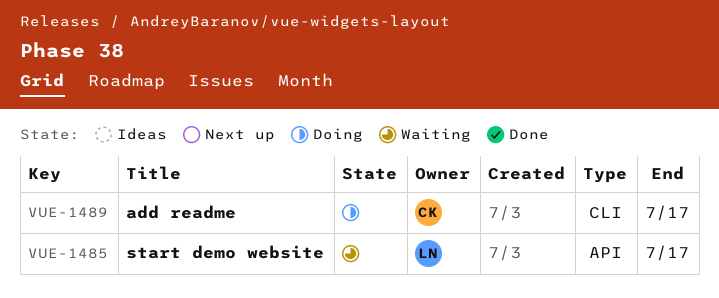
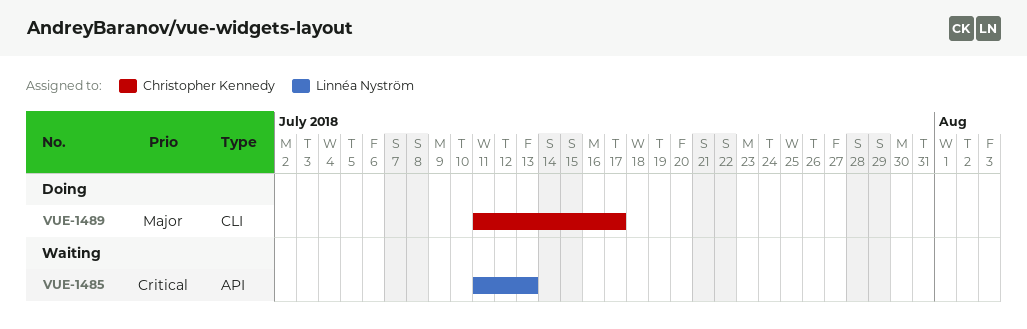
VUE-1485, due: Jul 17 -> Jul 13

